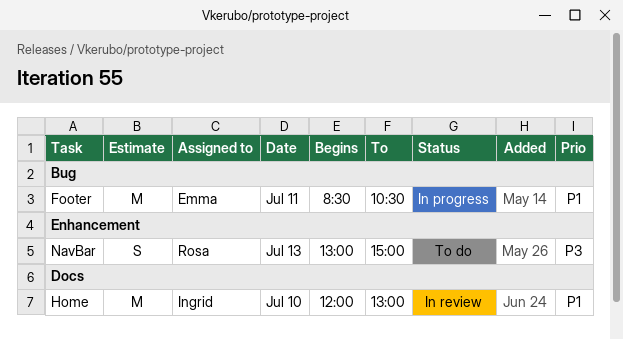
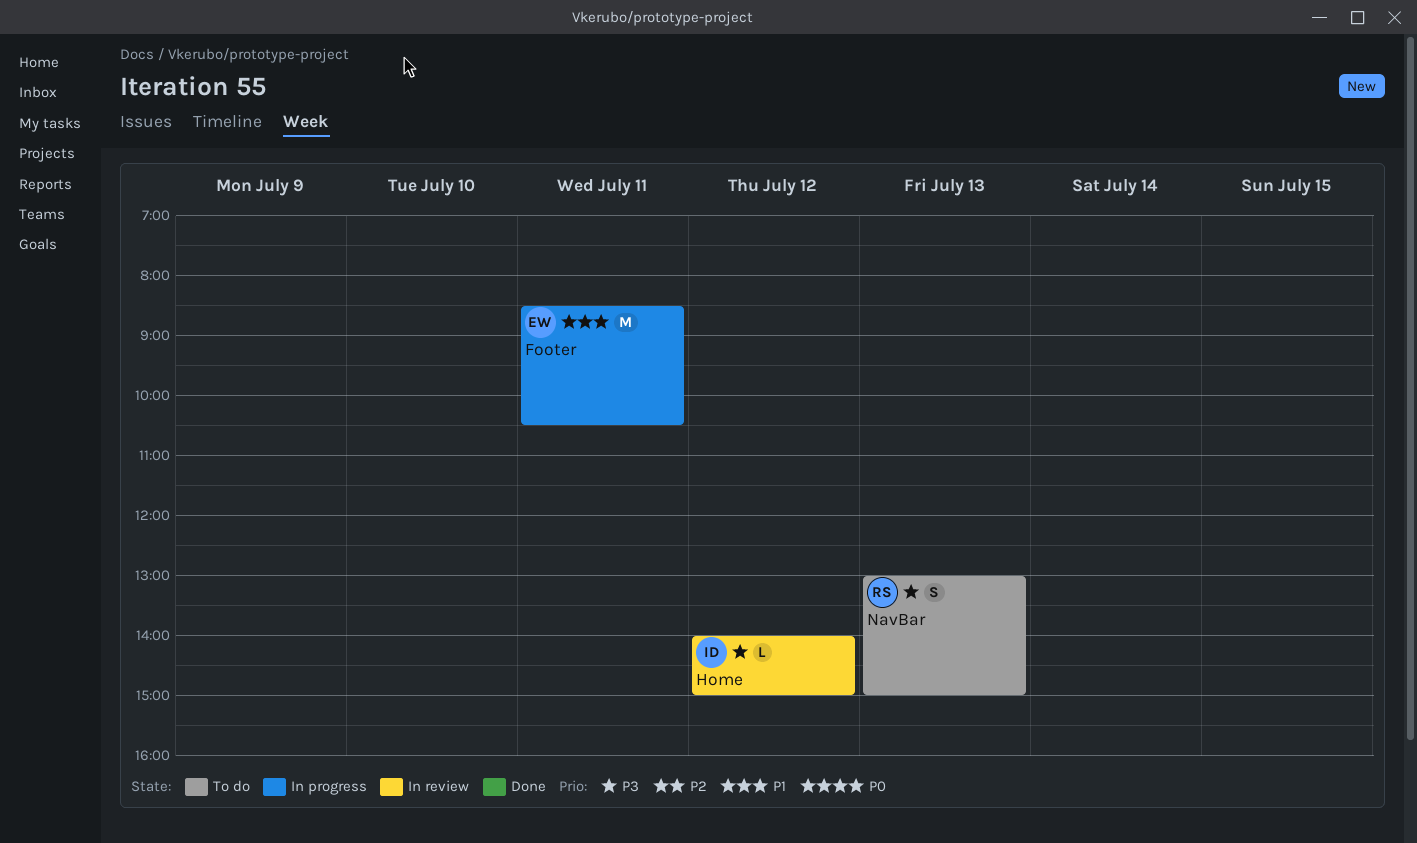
Home, priority: P1 -> P3
Home, estimate: M -> L
Home, day: Jul 10 -> Jul 12
Home, begins: 12:00 -> 14:00
Home, ends: 13:00 -> 15:00

